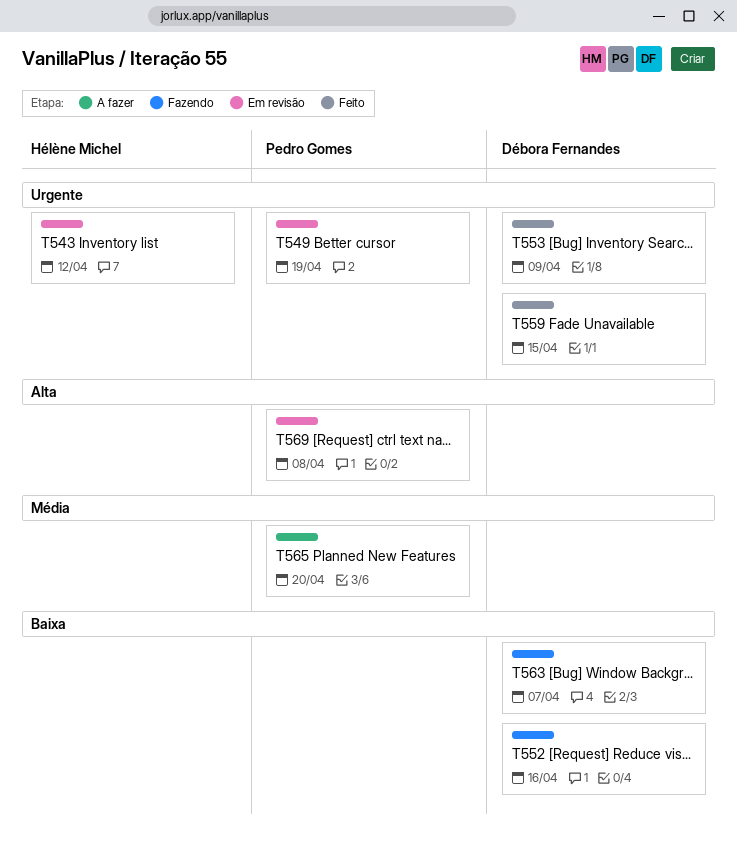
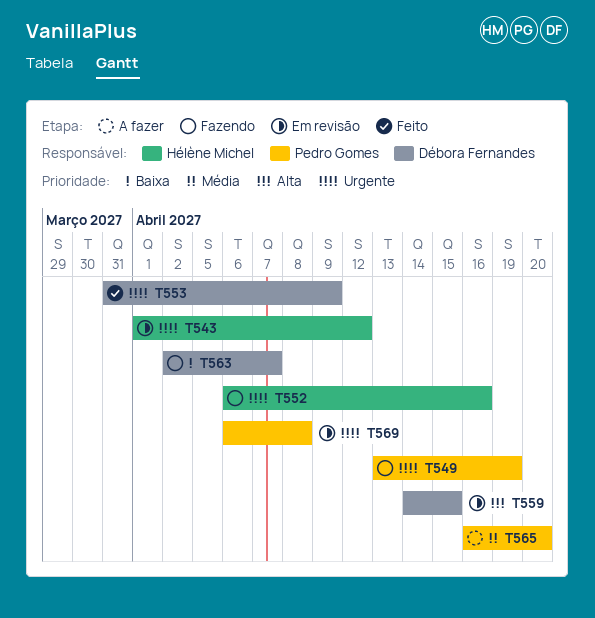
T549, status: Em revisão -> Fazendo
T552, owner: Débora Fernandes -> Hélène Michel
T552, priority: Baixa -> Urgente
T559, status: Feito -> Em revisão
T559, priority: Urgente -> Alta
T569, priority: Alta -> Urgente

